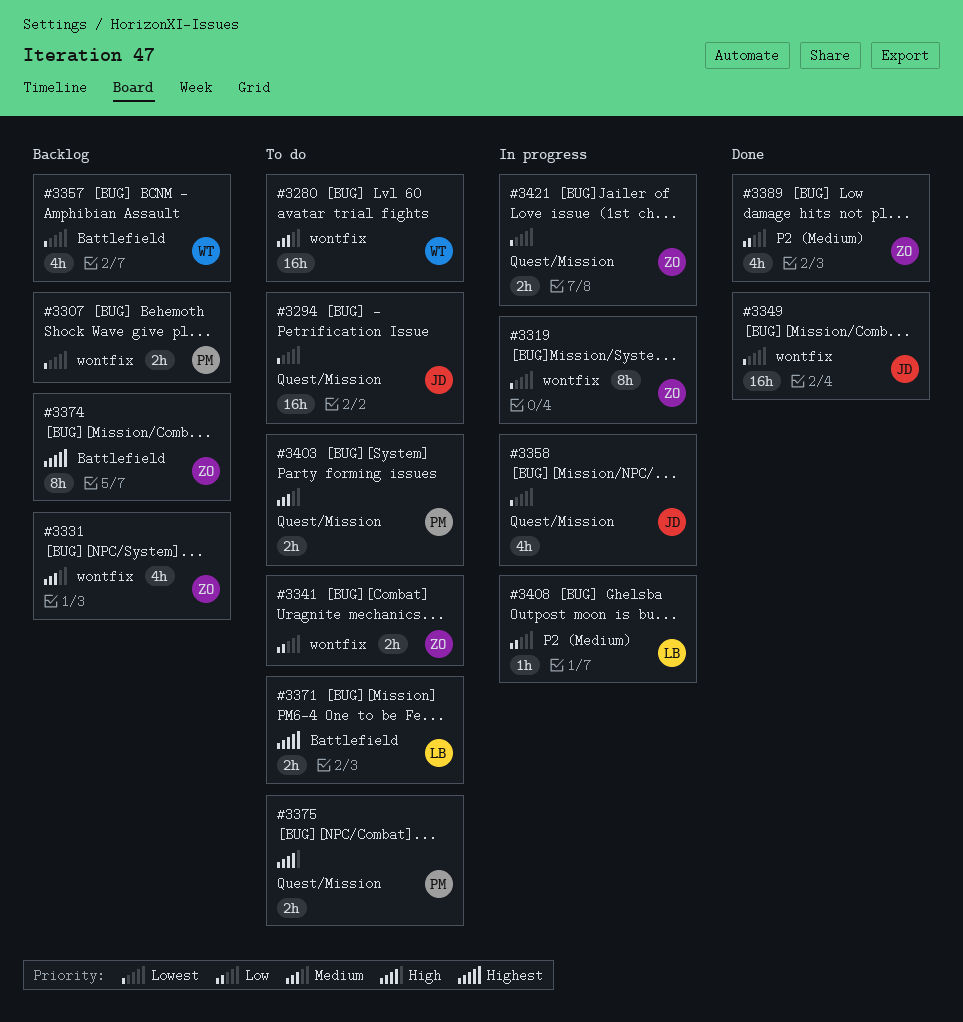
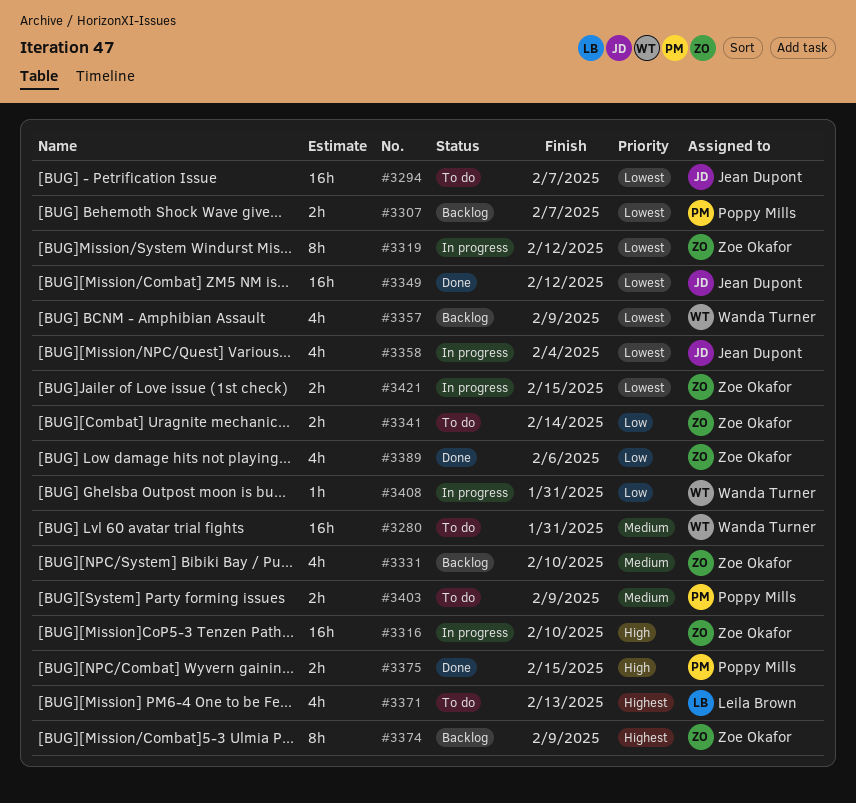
#3316: none -> present
#3371, estimate: 2h -> 4h
#3375, status: To do -> Done
#3408, owner: Leila Brown -> Wanda Turner

